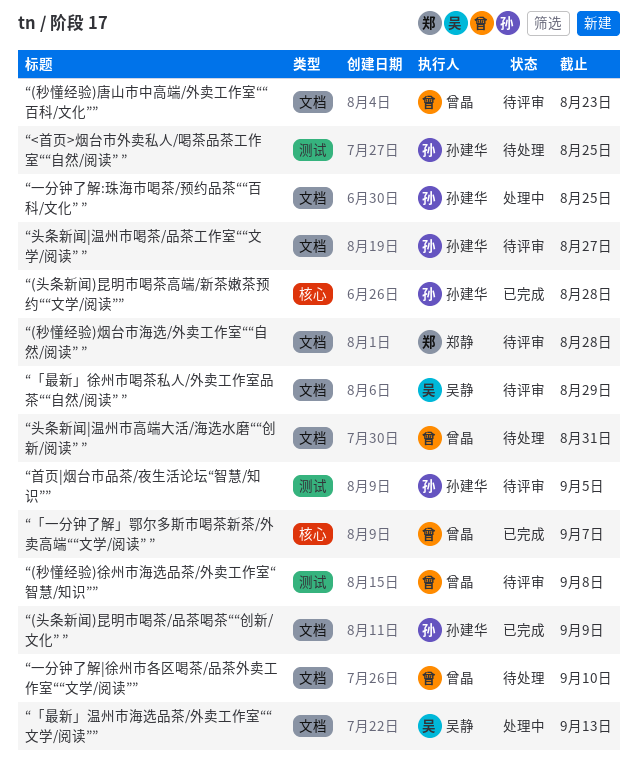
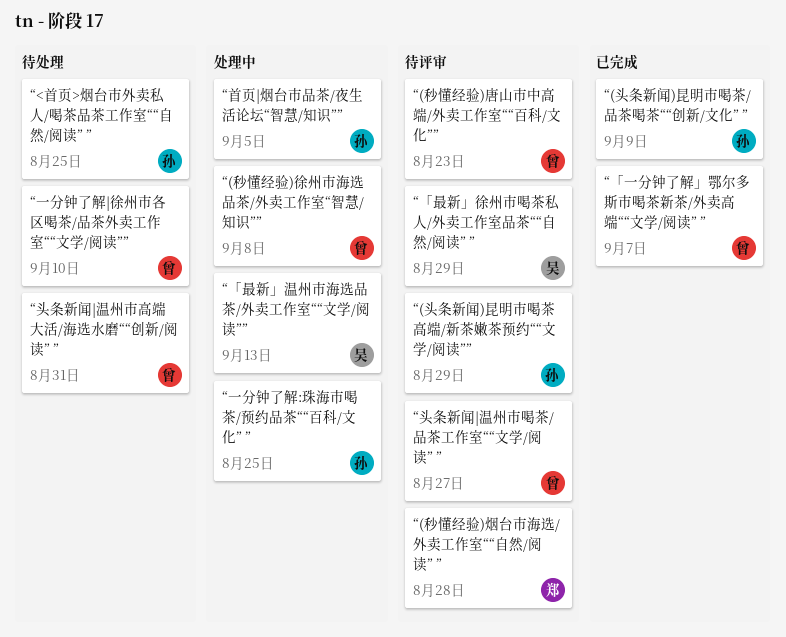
“(头条新闻)昆明市喝茶高端/新茶嫩茶预约““文学/阅读””, status: 已完成 -> 待评审
“(头条新闻)昆明市喝茶高端/新茶嫩茶预约““文学/阅读””, due: Aug 28 -> Aug 29
“(秒懂经验)徐州市海选品茶/外卖工作室“智慧/知识””, status: 待评审 -> 处理中
“头条新闻|温州市喝茶/品茶工作室““文学/阅读” ”, owner: 孙建华 -> 曾晶
“首页|烟台市品茶/夜生活论坛“智慧/知识””, status: 待评审 -> 处理中

